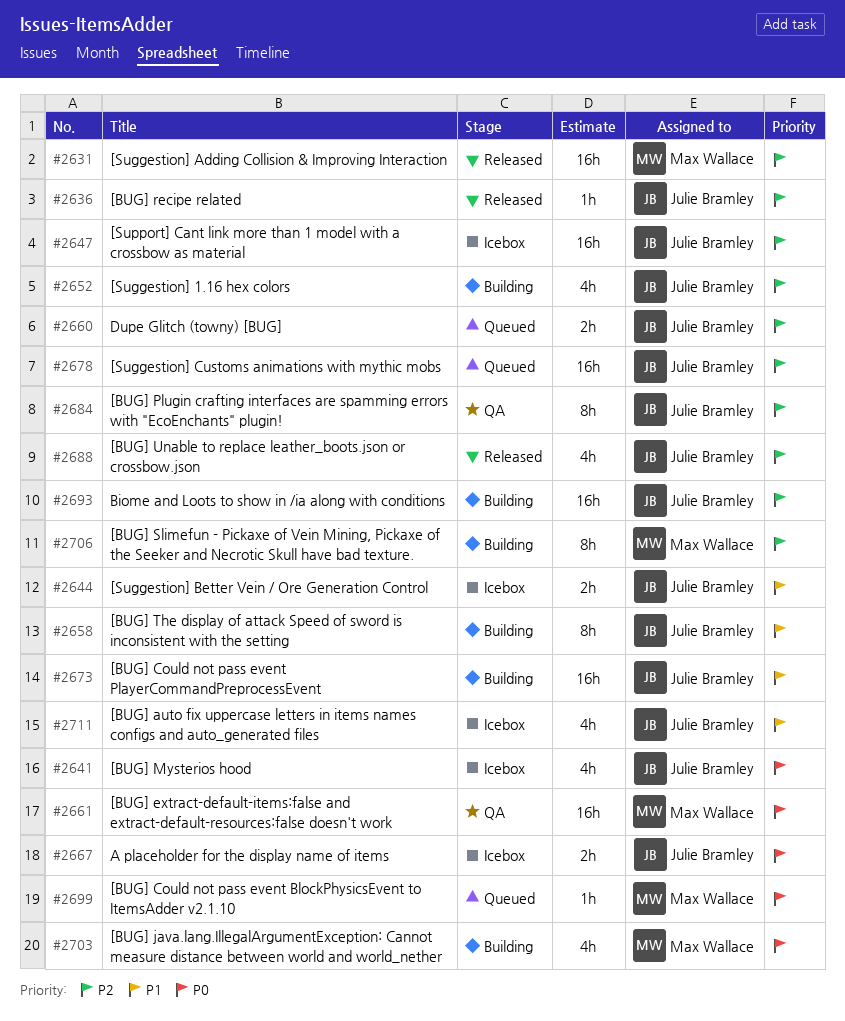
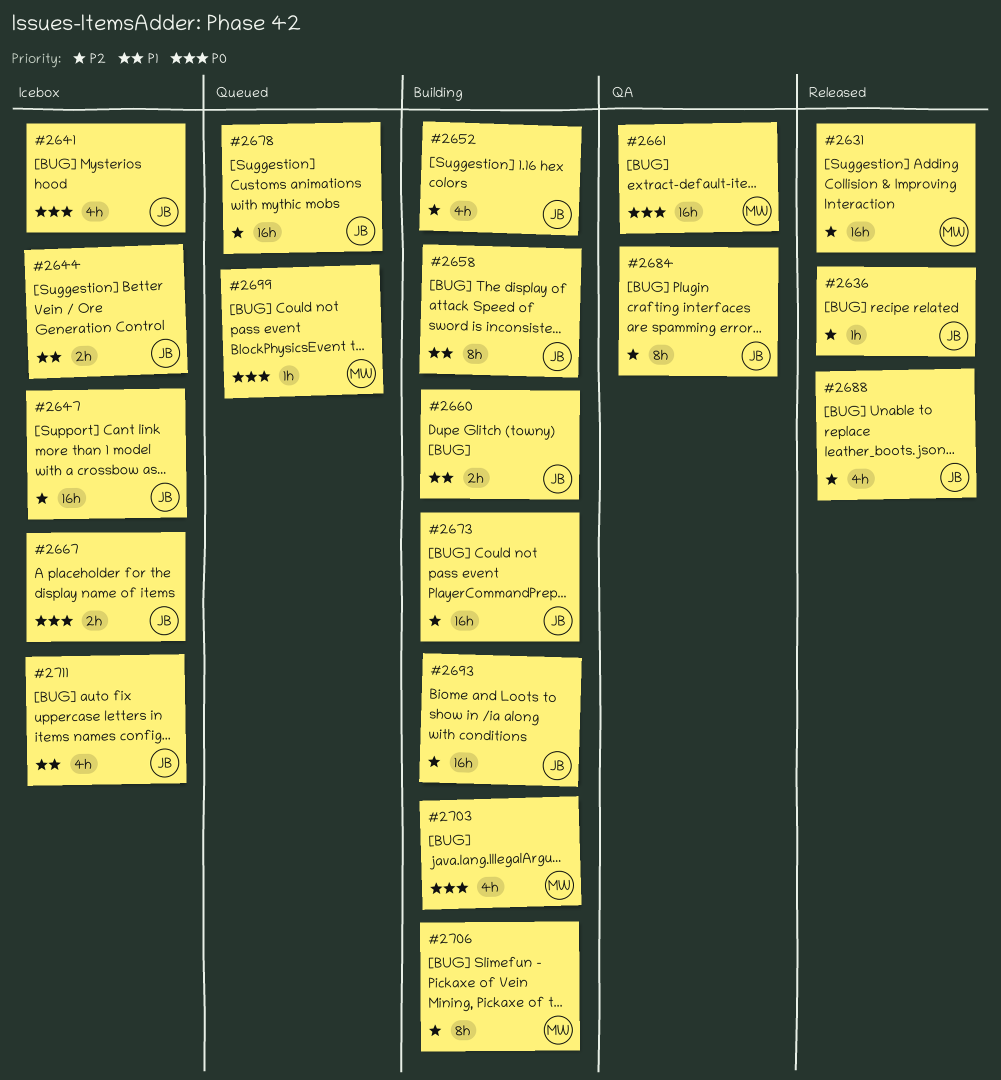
#2660, status: Queued -> Building
#2660, priority: P2 -> P1
#2673, priority: P1 -> P2

